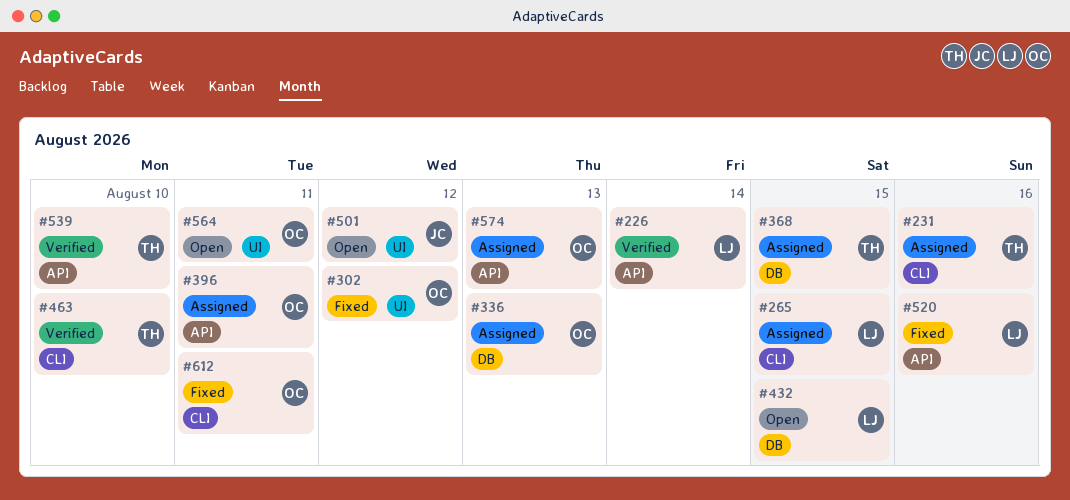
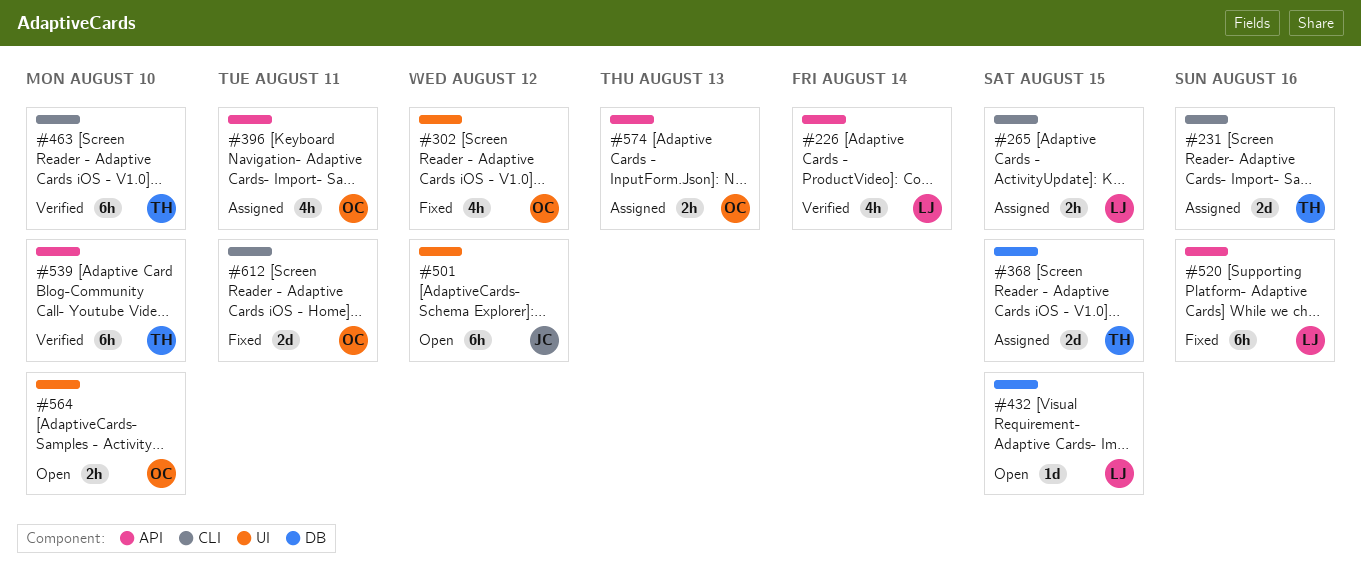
#336: present -> none
#564, due: Aug 11 -> Aug 10

